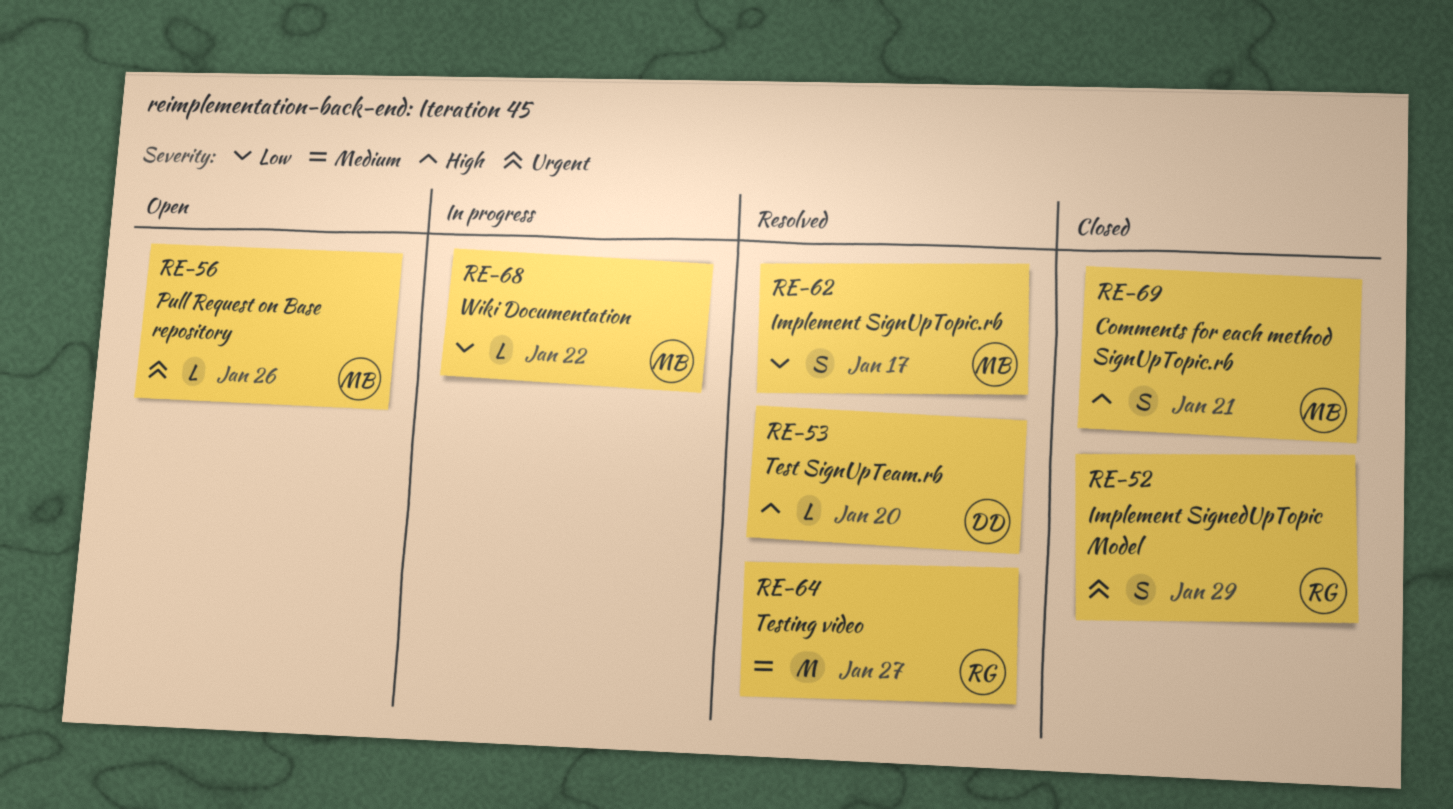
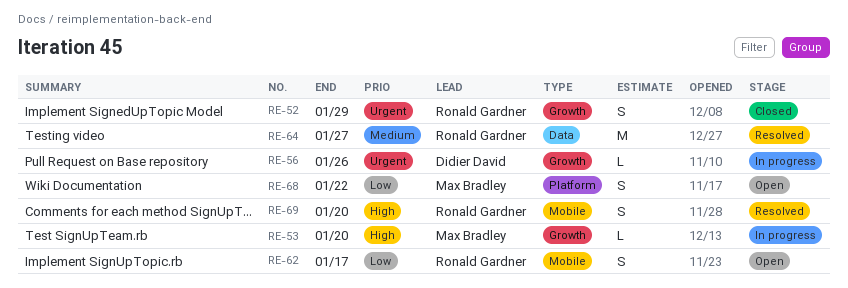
RE-53, status: Resolved -> In progress
RE-53, owner: Didier David -> Max Bradley
RE-56, status: Open -> In progress
RE-56, owner: Max Bradley -> Didier David
RE-62, status: Resolved -> Open
RE-62, owner: Max Bradley -> Ronald Gardner
RE-68, status: In progress -> Open
RE-68, estimate: L -> S
RE-69, status: Closed -> Resolved
RE-69, owner: Max Bradley -> Ronald Gardner
RE-69, due: Jan 21 -> Jan 20

